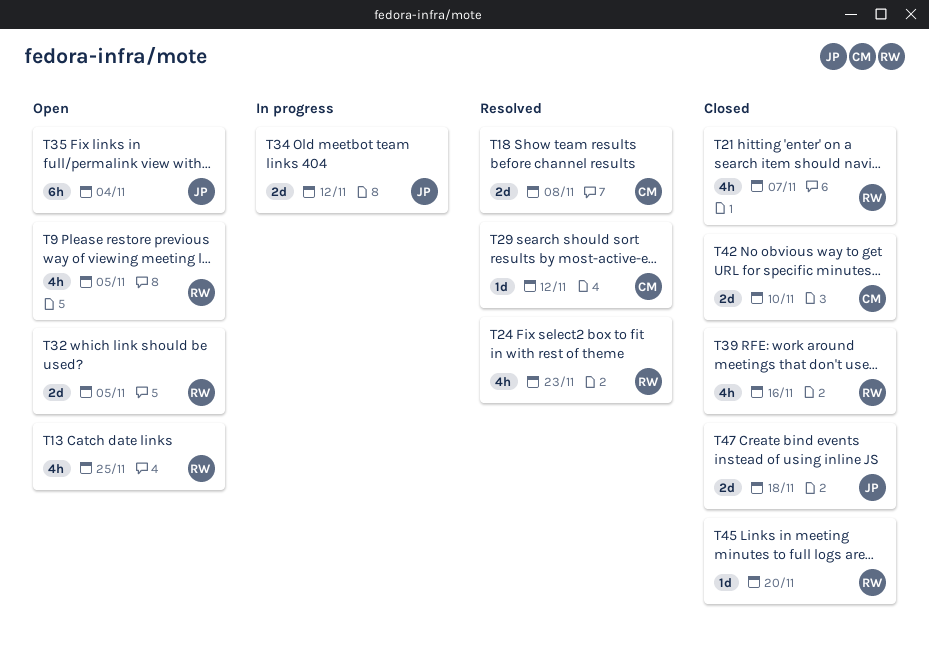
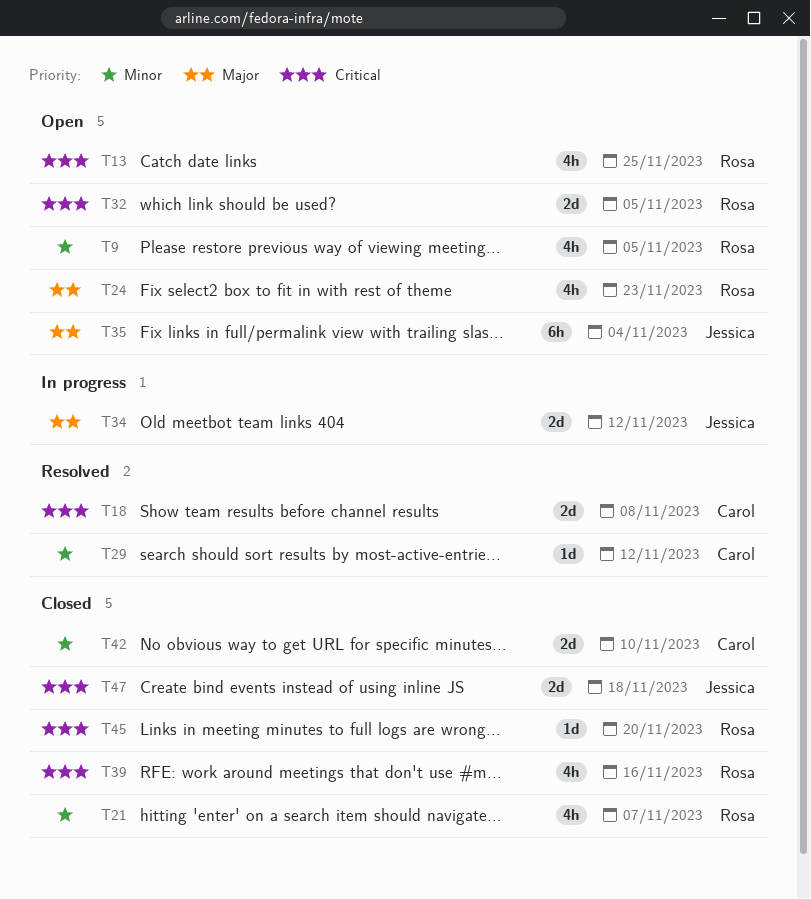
T24, status: Resolved -> Open

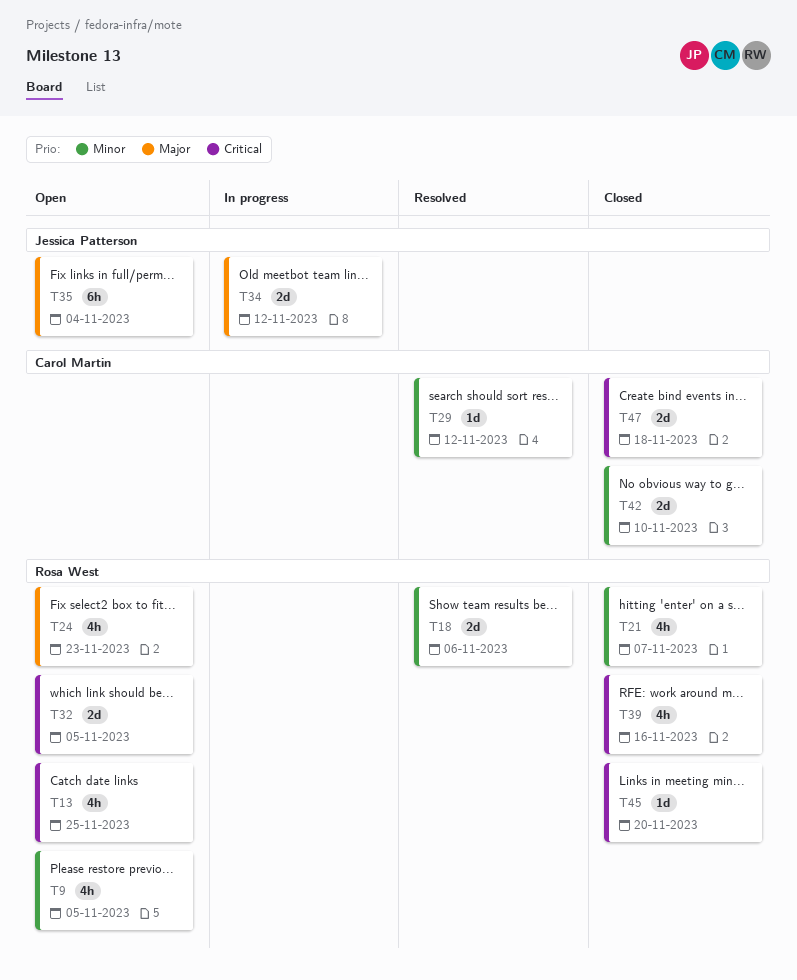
T18, owner: Carol Martin -> Rosa West
T18, priority: Critical -> Minor
T18, due: Nov 8 -> Nov 6
T47, owner: Jessica Patterson -> Carol Martin

